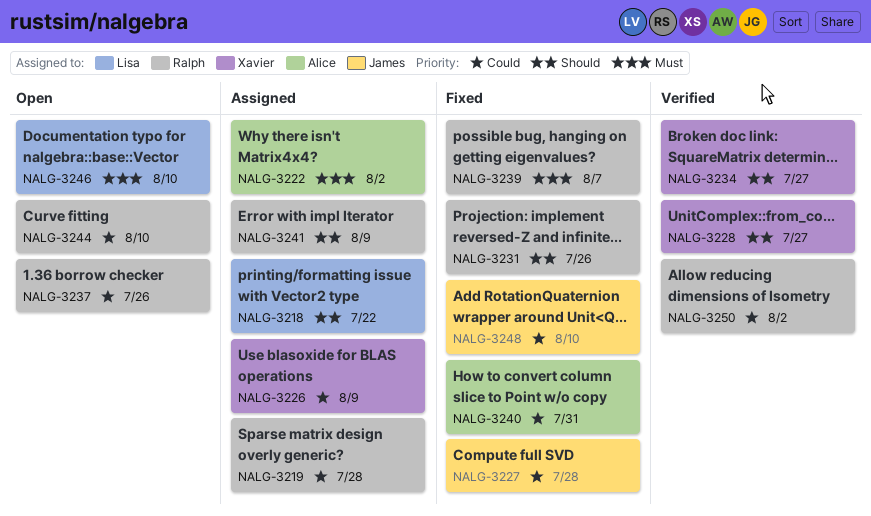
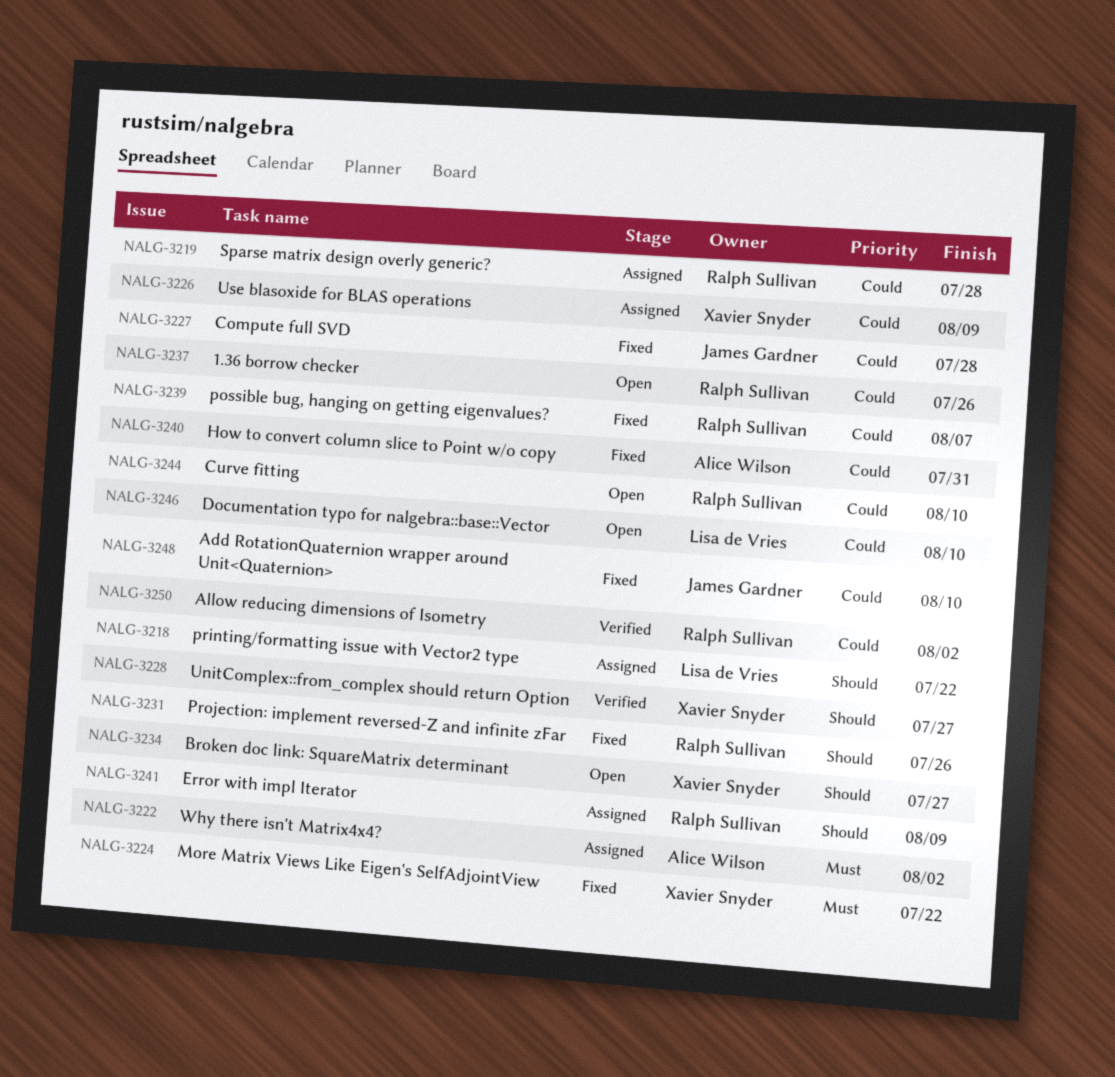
NALG-3224: none -> present
NALG-3234, status: Verified -> Open
NALG-3239, priority: Must -> Could
NALG-3246, priority: Must -> Could

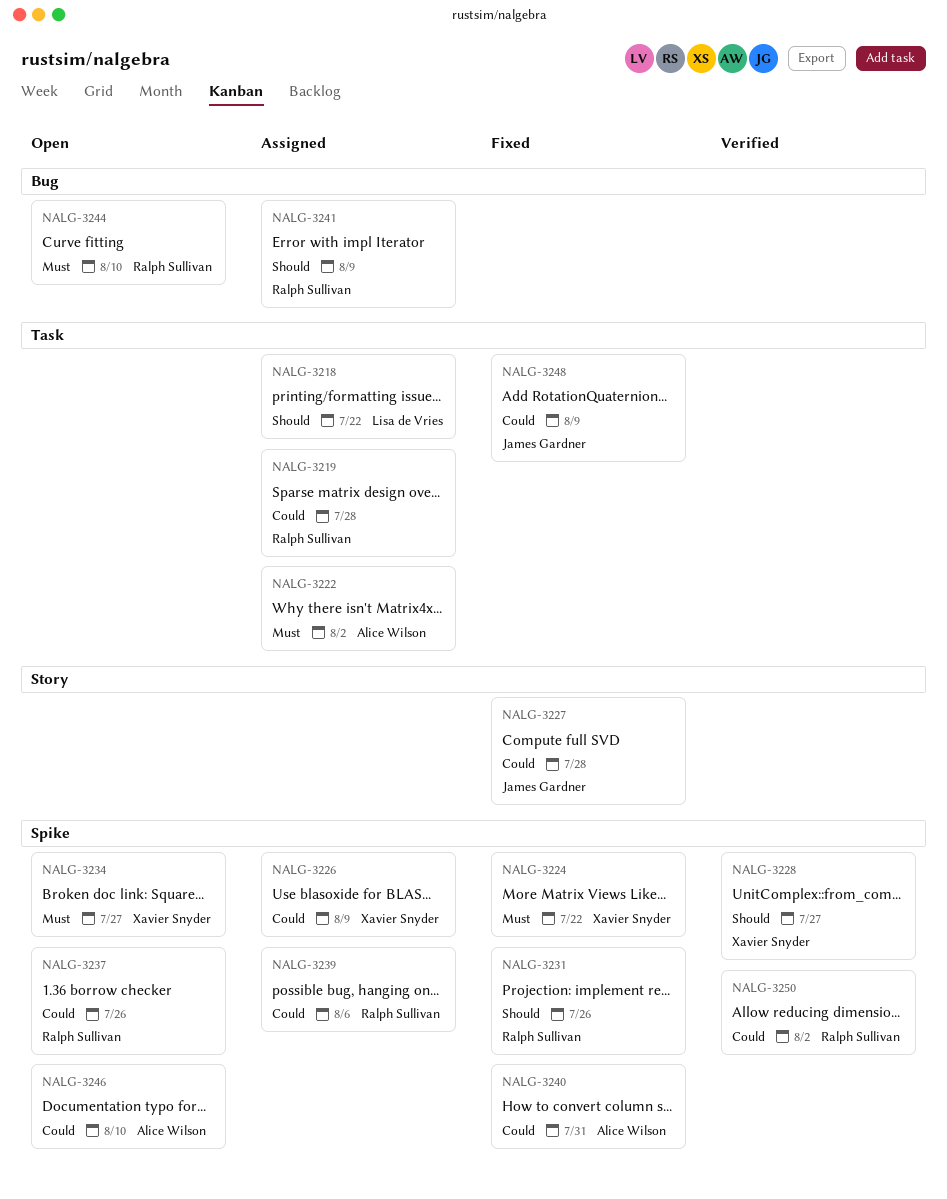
NALG-3234, priority: Should -> Must
NALG-3239, status: Fixed -> Assigned
NALG-3239, due: Aug 7 -> Aug 6
NALG-3244, priority: Could -> Must
NALG-3246, owner: Lisa de Vries -> Alice Wilson
NALG-3248, due: Aug 10 -> Aug 9

